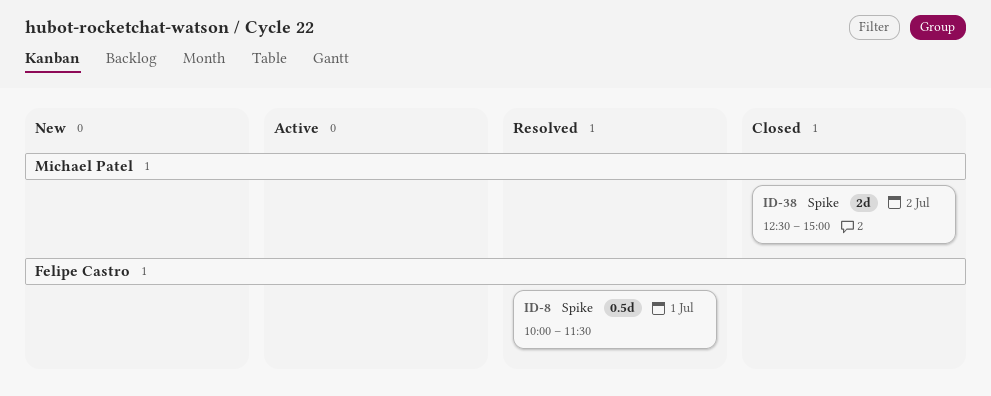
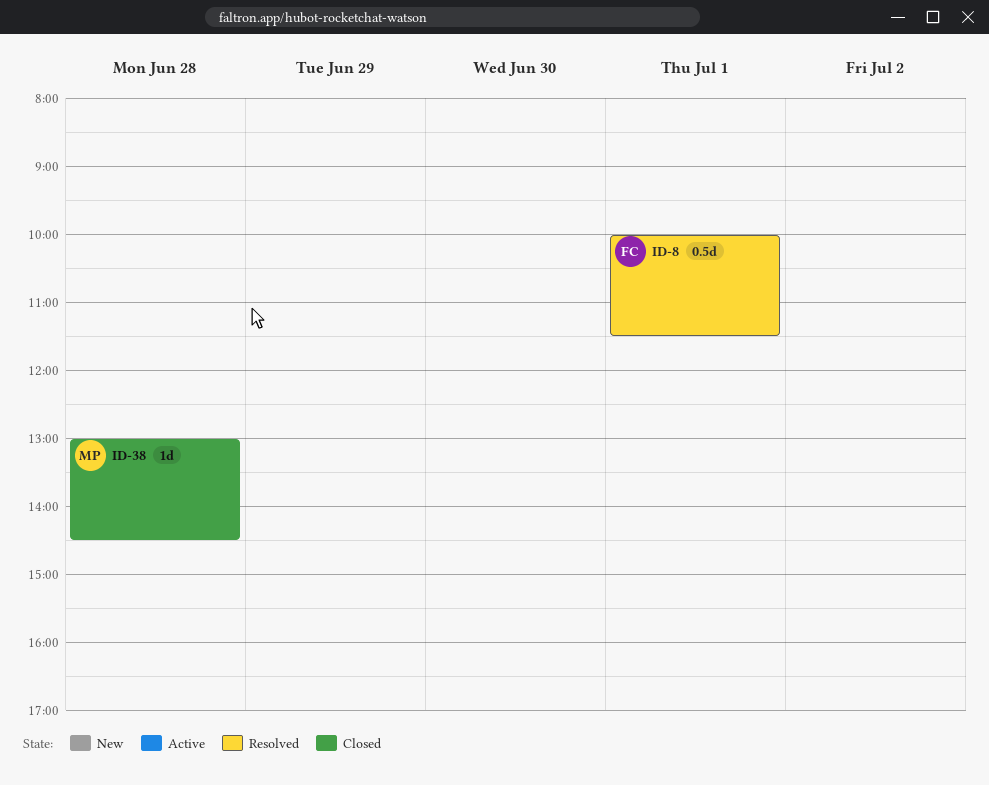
ID-38, estimate: 2d -> 1d
ID-38, day: Jul 2 -> Jun 28
ID-38, begins: 12:30 -> 13:00
ID-38, ends: 15:00 -> 14:30

